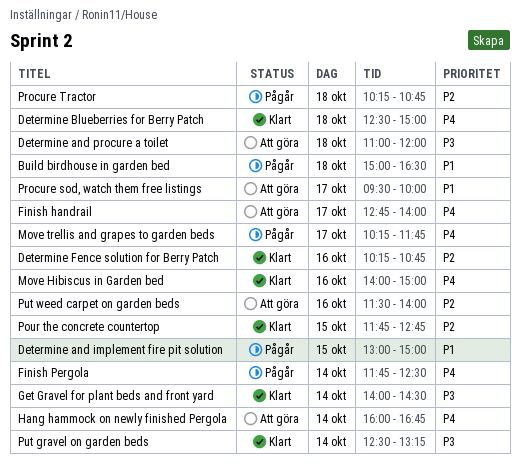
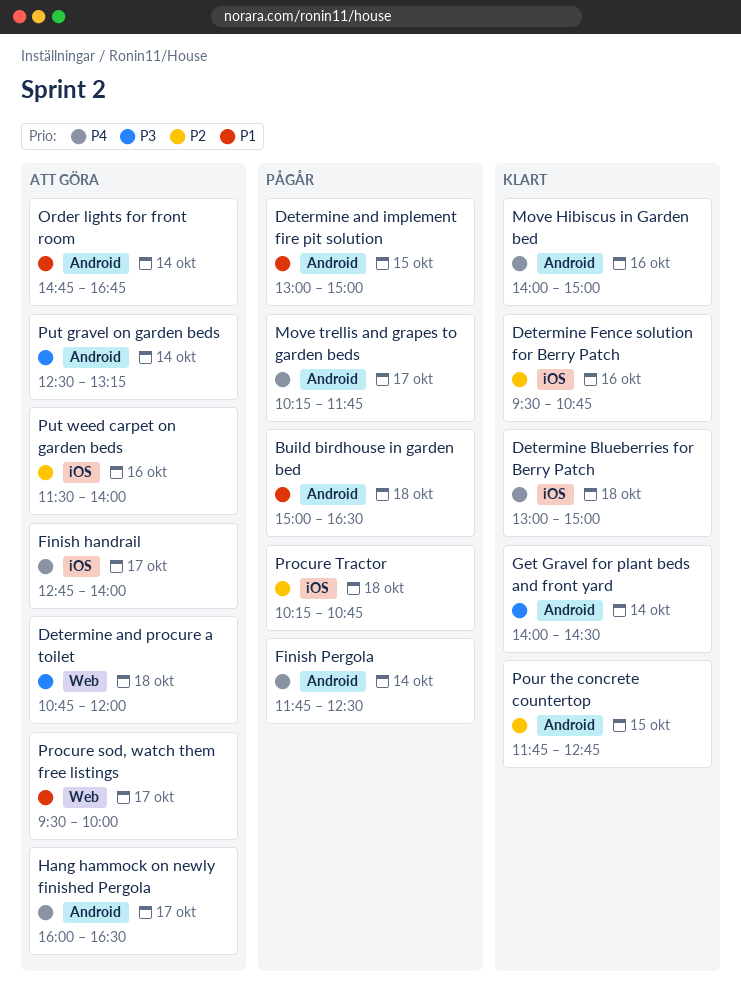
Determine and procure a toilet, begins: 11:00 -> 10:45
Determine Blueberries for Berry Patch, begins: 12:30 -> 13:00
Determine Fence solution for Berry Patch, begins: 10:15 -> 09:30
Hang hammock on newly finished Pergola, day: Oct 14 -> Oct 17
Hang hammock on newly finished Pergola, ends: 16:45 -> 16:30
Order lights for front room: none -> present
Put gravel on garden beds, status: Klart -> Att göra

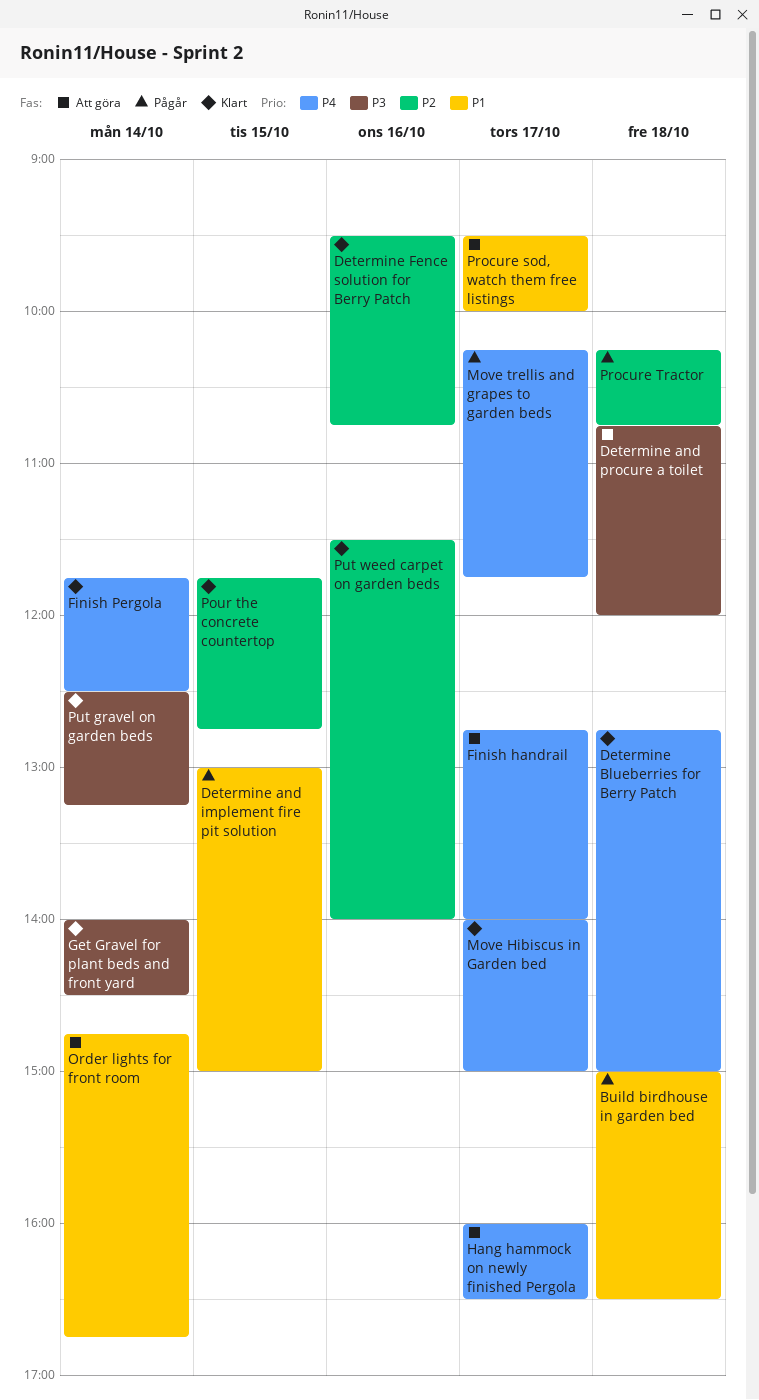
Determine Blueberries for Berry Patch, begins: 13:00 -> 12:45
Finish Pergola, status: Pågår -> Klart
Move Hibiscus in Garden bed, day: Oct 16 -> Oct 17
Put gravel on garden beds, status: Att göra -> Klart
Put weed carpet on garden beds, status: Att göra -> Klart

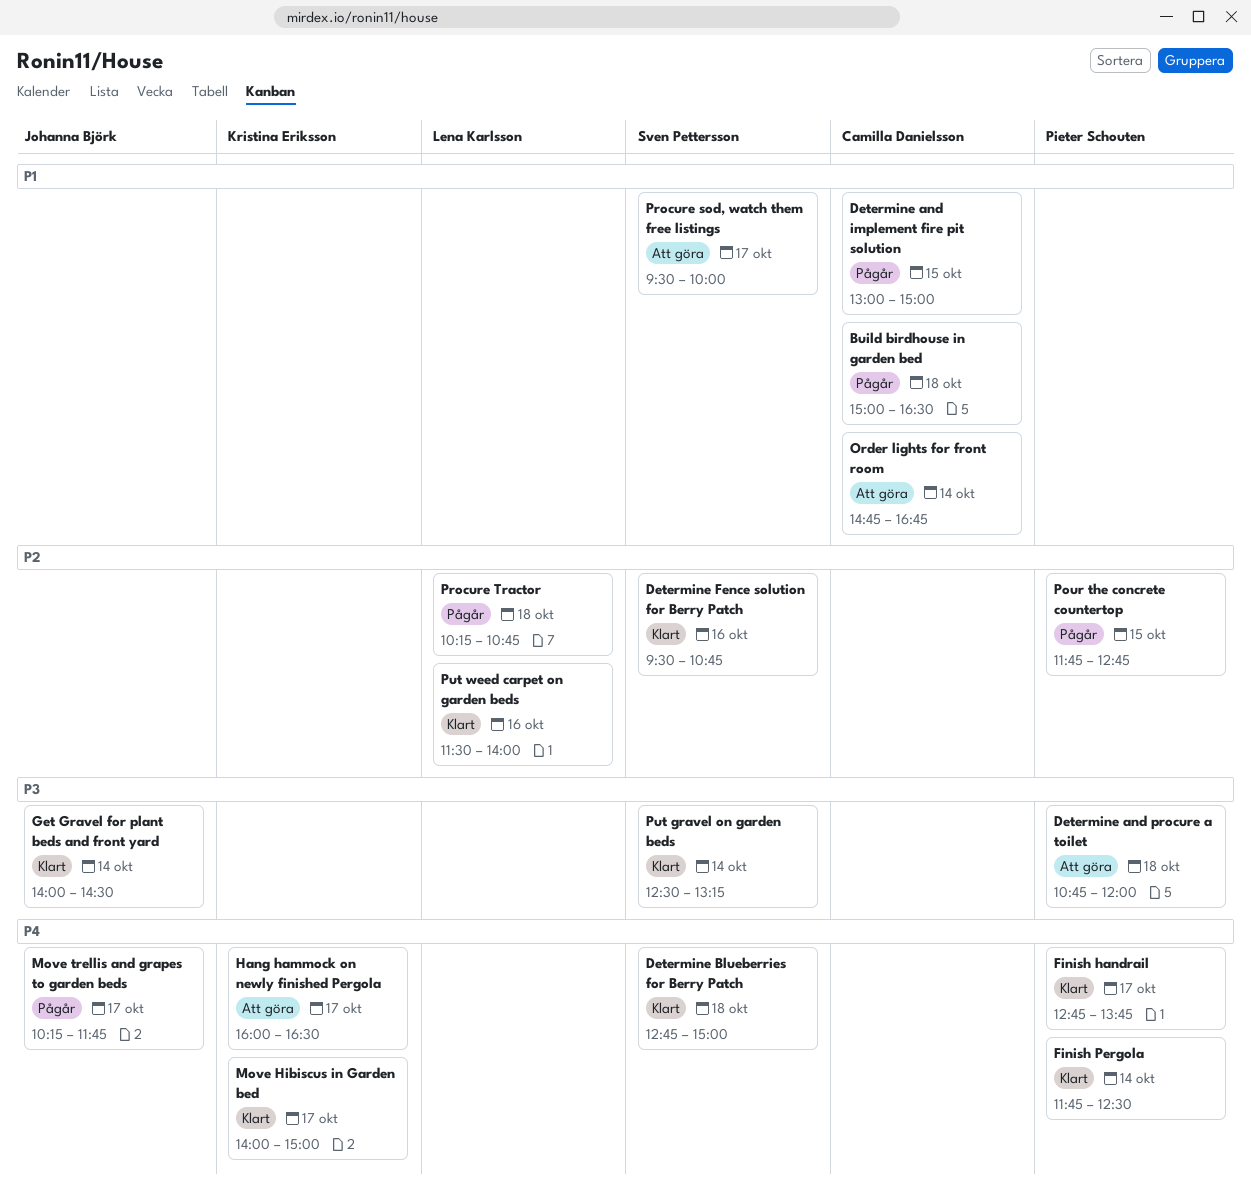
Finish handrail, status: Att göra -> Klart
Finish handrail, ends: 14:00 -> 13:45
Pour the concrete countertop, status: Klart -> Pågår

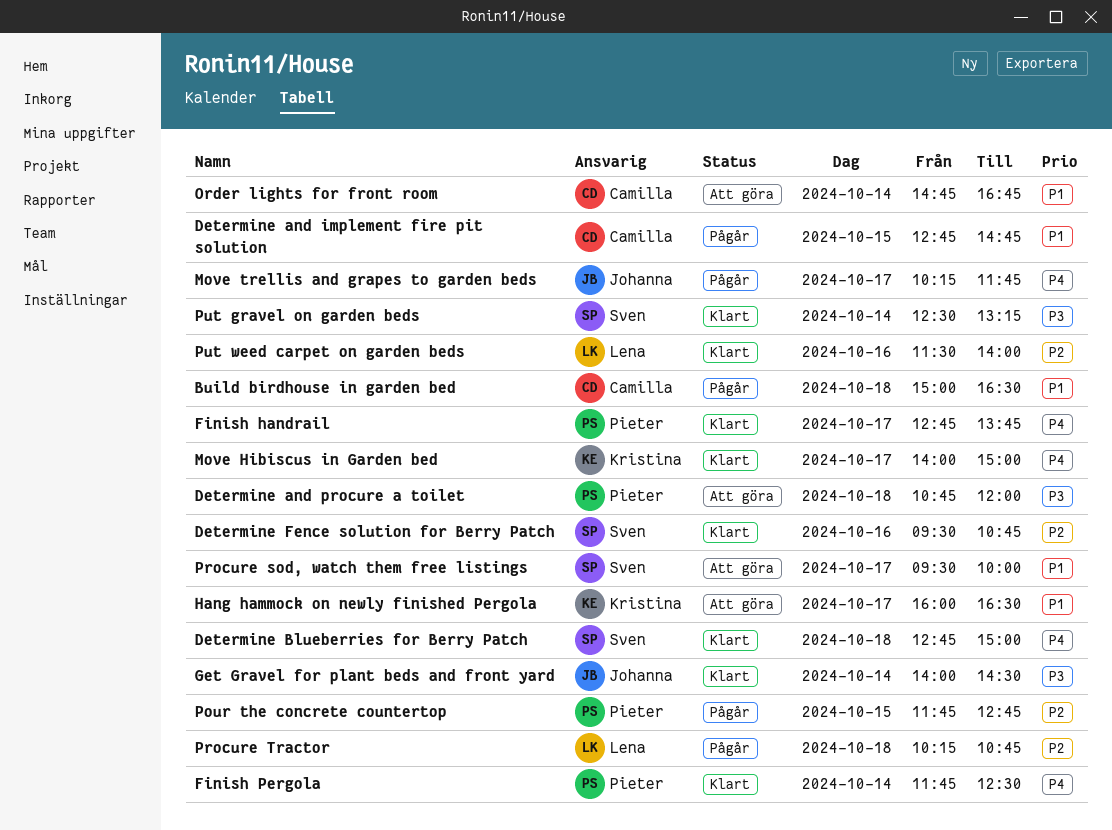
Determine and implement fire pit solution, begins: 13:00 -> 12:45
Determine and implement fire pit solution, ends: 15:00 -> 14:45
Hang hammock on newly finished Pergola, priority: P4 -> P1

